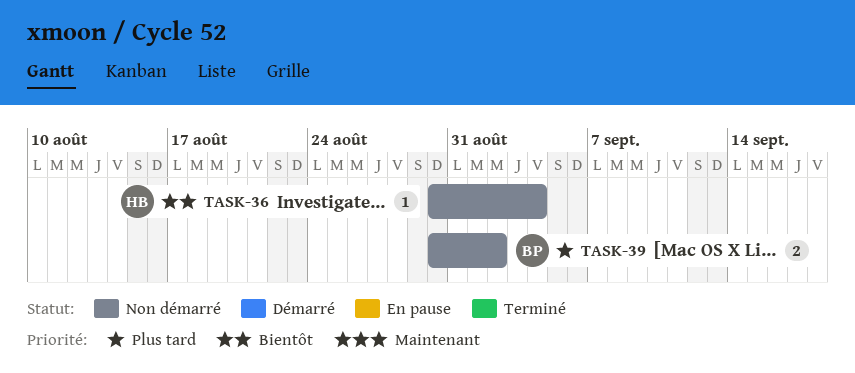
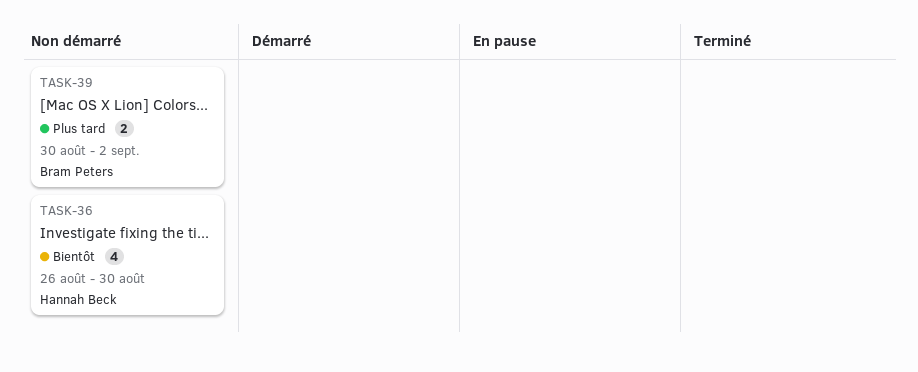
TASK-36, estimate: 1 -> 4
TASK-36, start: Aug 30 -> Aug 26
TASK-36, due: Sep 4 -> Aug 30

